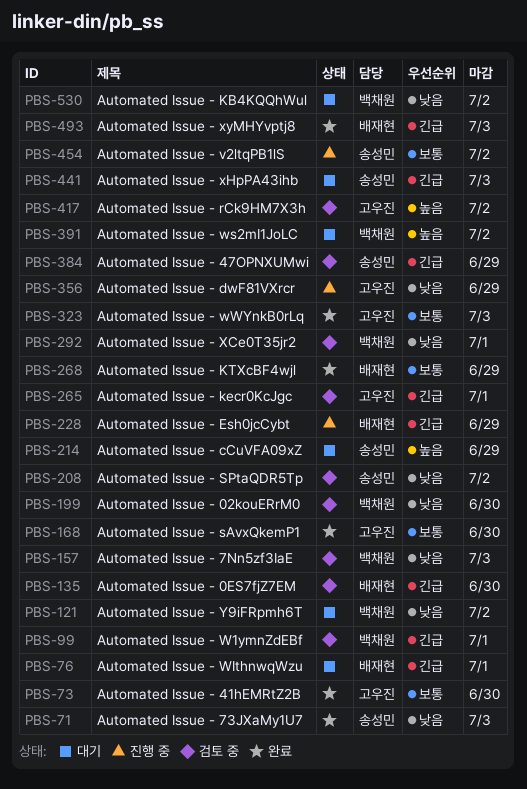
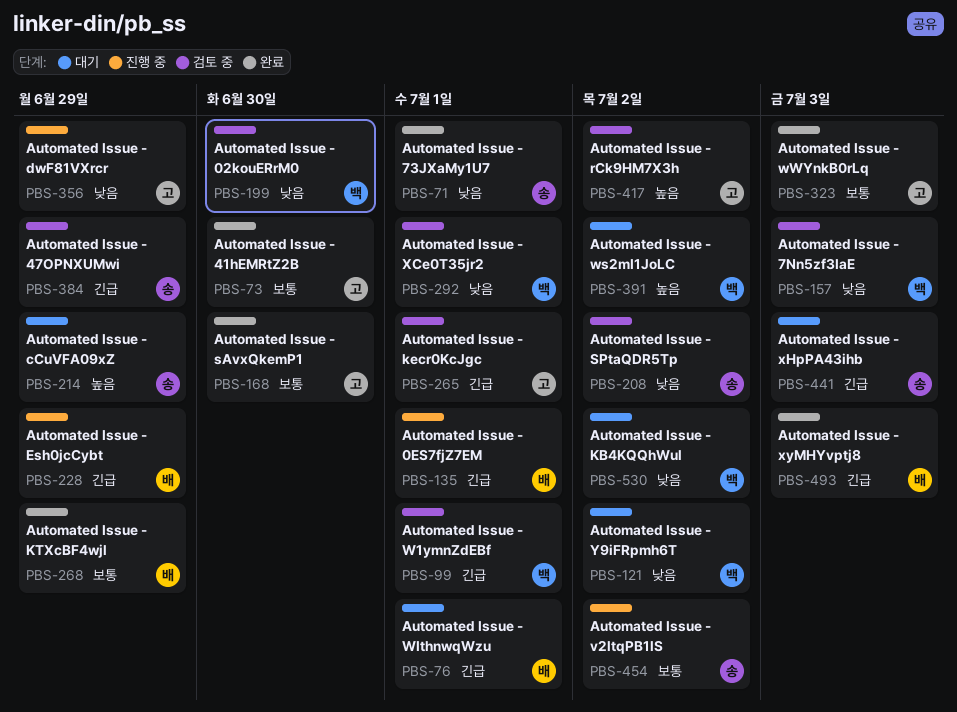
PBS-71, due: Jul 3 -> Jul 1
PBS-135, status: 검토 중 -> 진행 중
PBS-135, due: Jun 30 -> Jul 1

